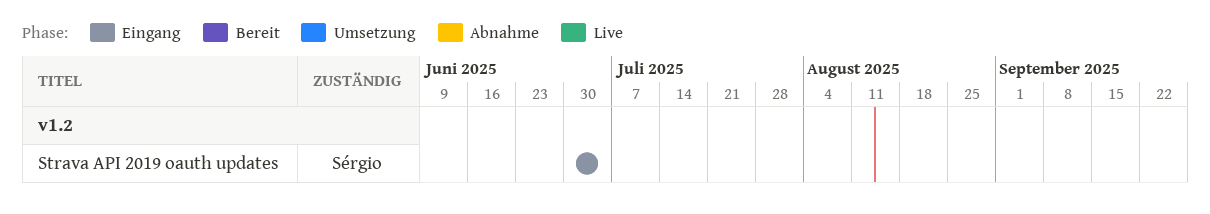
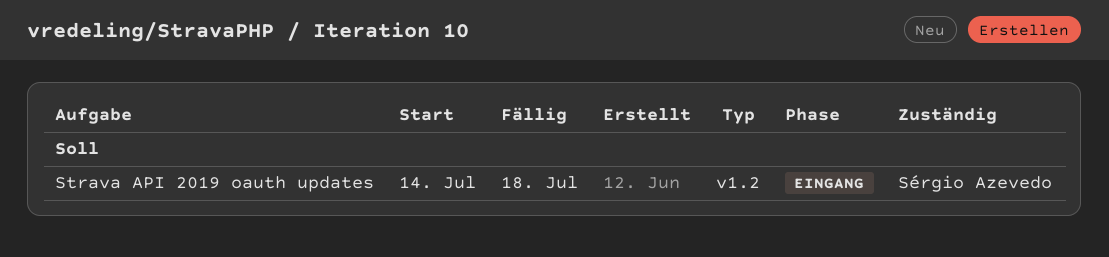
Strava API 2019 oauth updates, start: Jun 30 -> Jul 14
Strava API 2019 oauth updates, due: Jul 4 -> Jul 18

